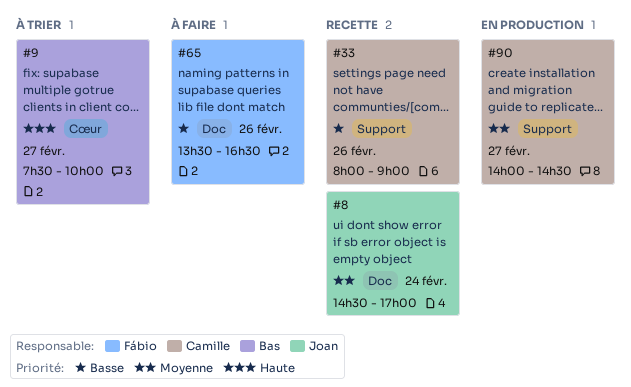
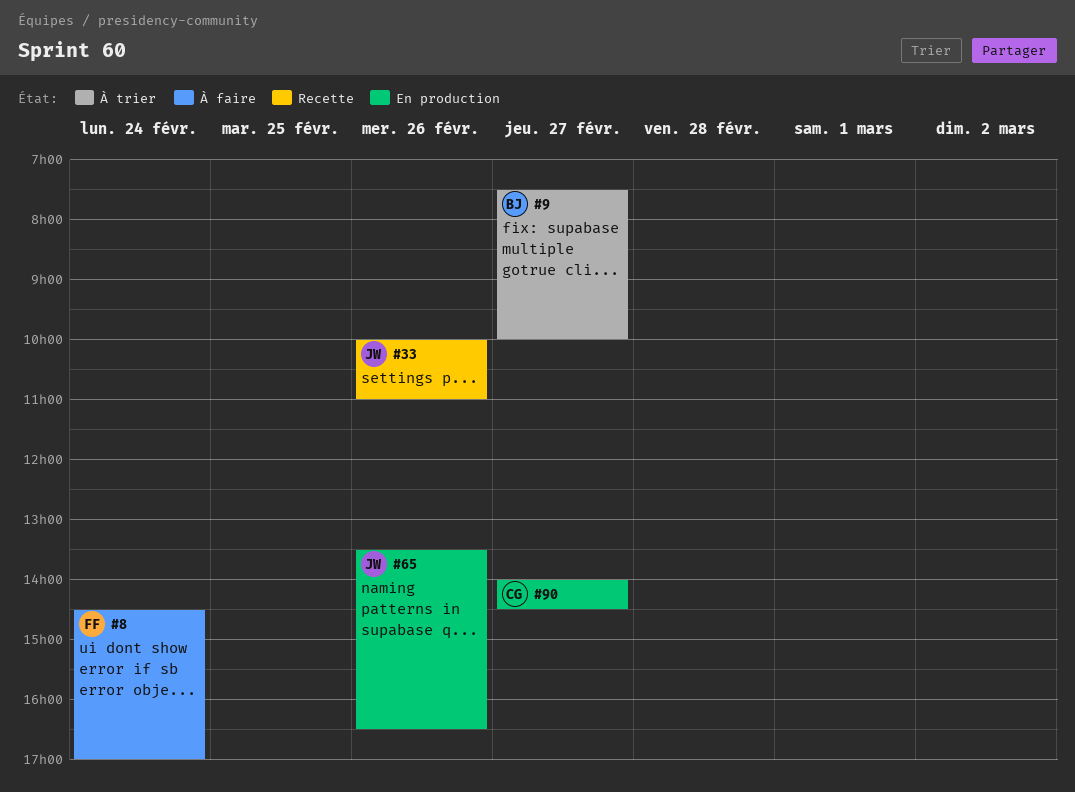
#8, status: Recette -> À faire
#8, owner: Joan -> Fábio
#33, owner: Camille -> Joan
#33, begins: 08:00 -> 10:00
#33, ends: 09:00 -> 11:00
#65, status: À faire -> En production
#65, owner: Fábio -> Joan

